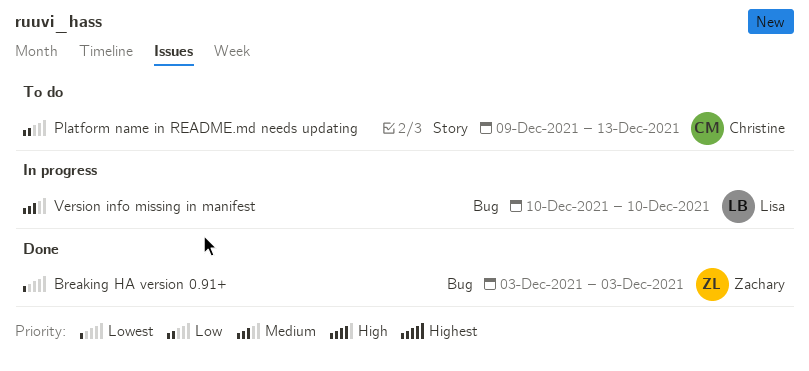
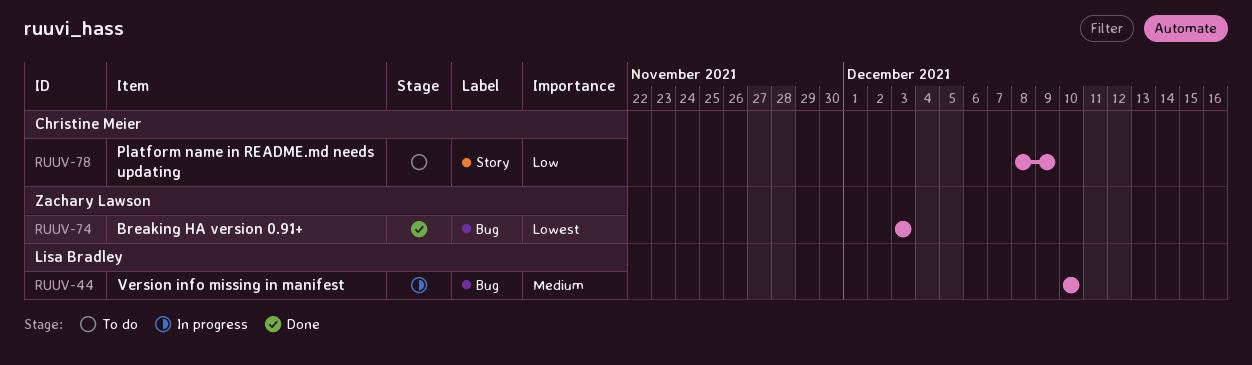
Platform name in README.md needs updating, start: Dec 9 -> Dec 8
Platform name in README.md needs updating, due: Dec 13 -> Dec 9

